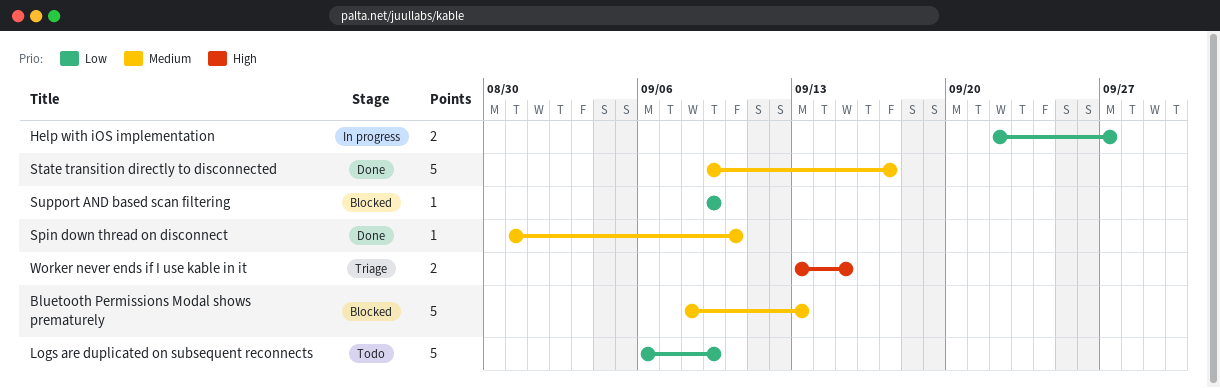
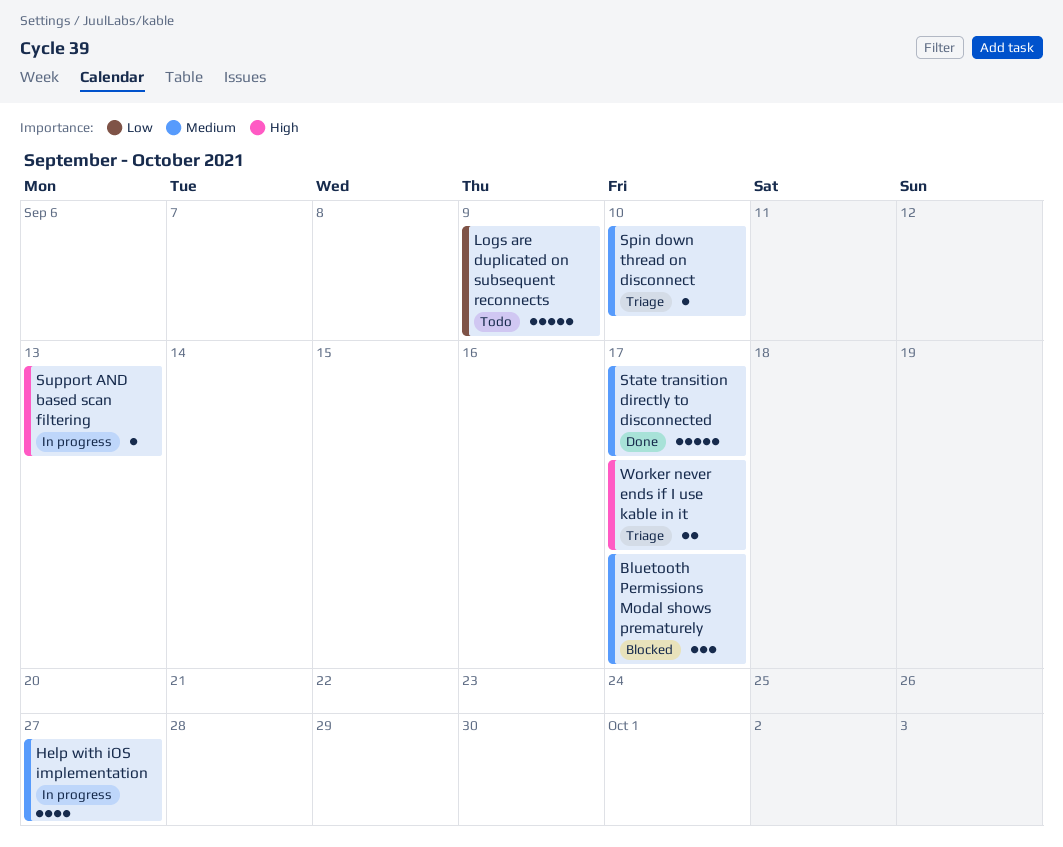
Bluetooth Permissions Modal shows prematurely, estimate: 5 -> 3
Bluetooth Permissions Modal shows prematurely, due: Sep 13 -> Sep 17
Help with iOS implementation, priority: Low -> Medium
Help with iOS implementation, estimate: 2 -> 4
Spin down thread on disconnect, status: Done -> Triage
Support AND based scan filtering, status: Blocked -> In progress
Support AND based scan filtering, priority: Low -> High
Support AND based scan filtering, due: Sep 9 -> Sep 13
Worker never ends if I use kable in it, due: Sep 15 -> Sep 17

